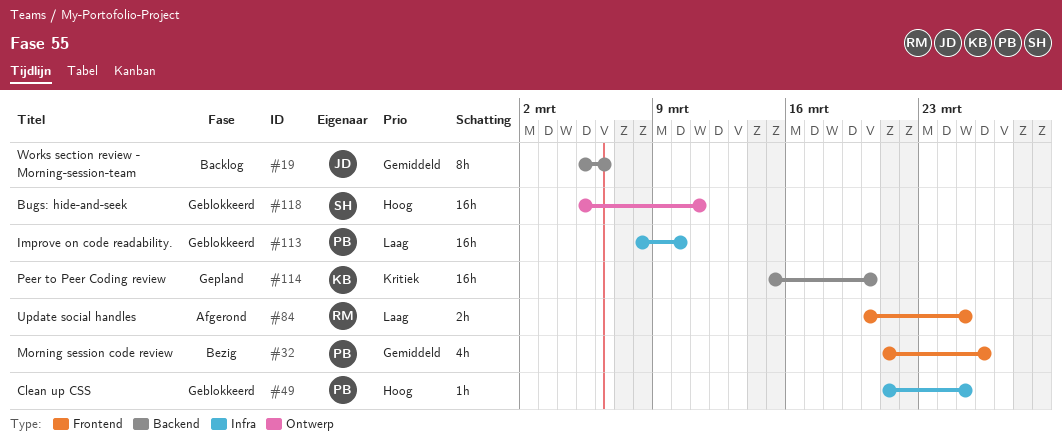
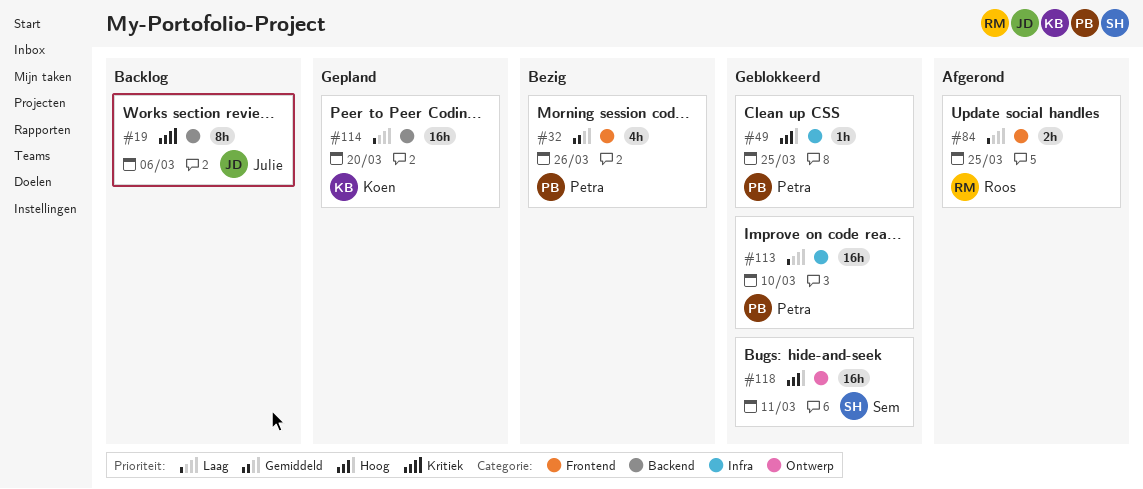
#19, priority: Gemiddeld -> Kritiek
#114, priority: Kritiek -> Laag

